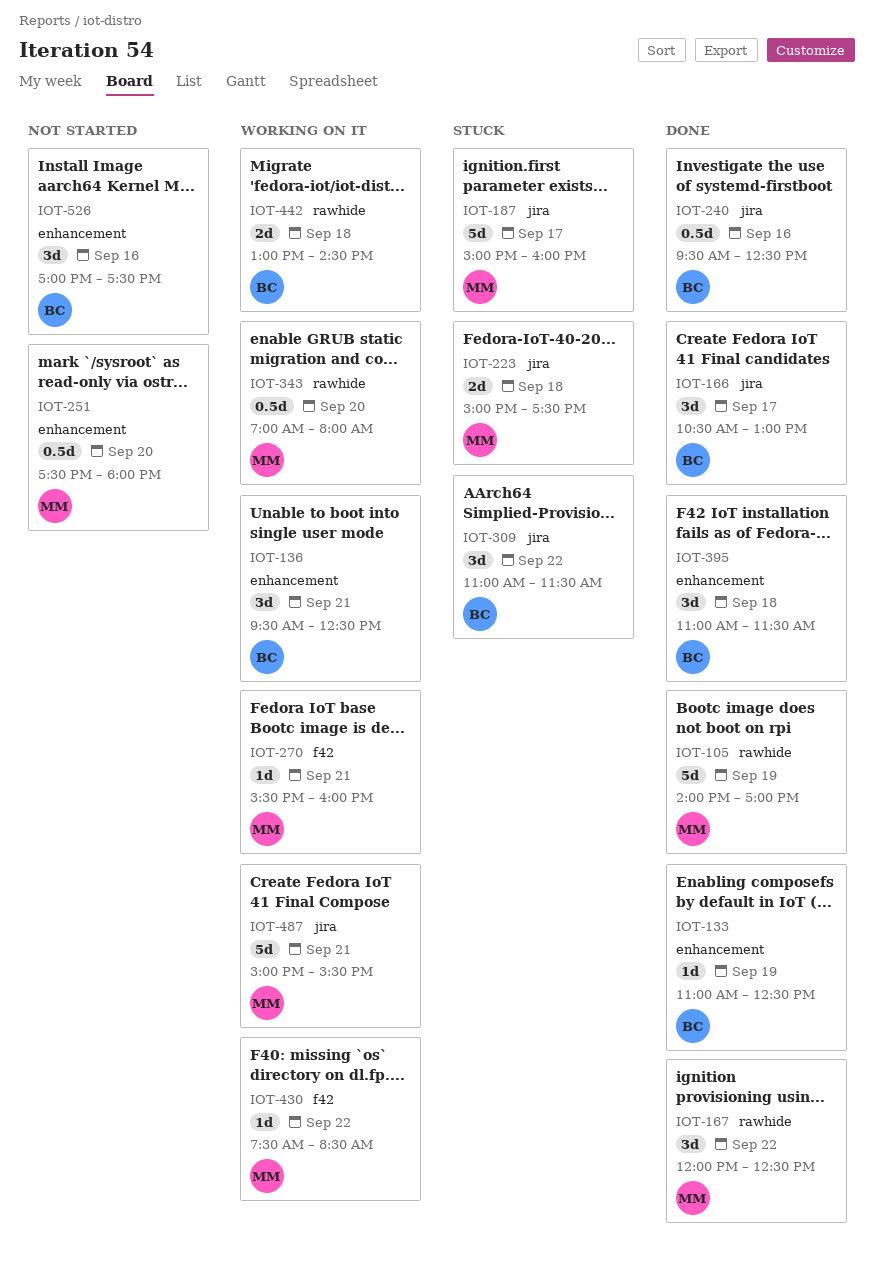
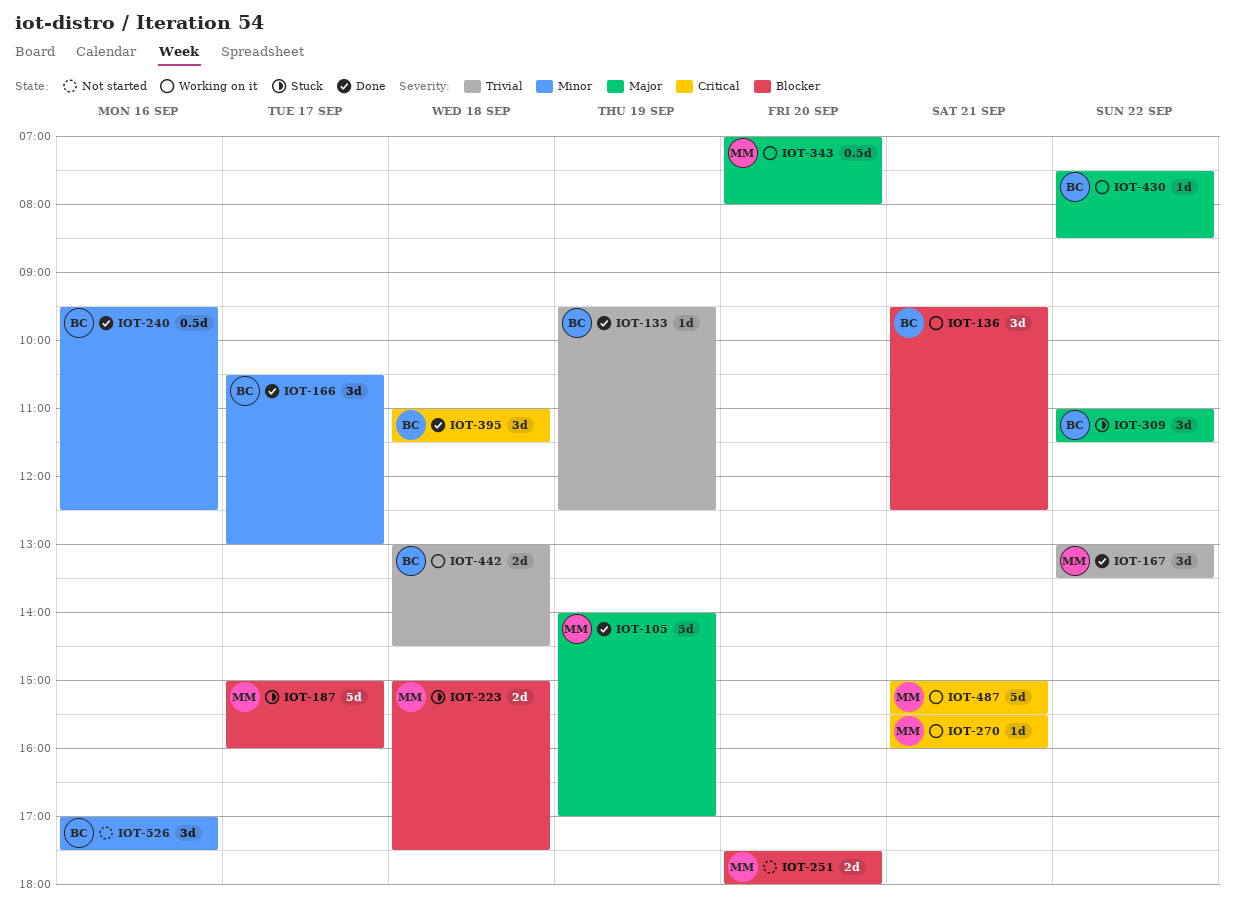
IOT-133, begins: 11:00 -> 09:30
IOT-167, begins: 12:00 -> 13:00
IOT-167, ends: 12:30 -> 13:30
IOT-251, estimate: 0.5d -> 2d
IOT-430, owner: MM -> BC

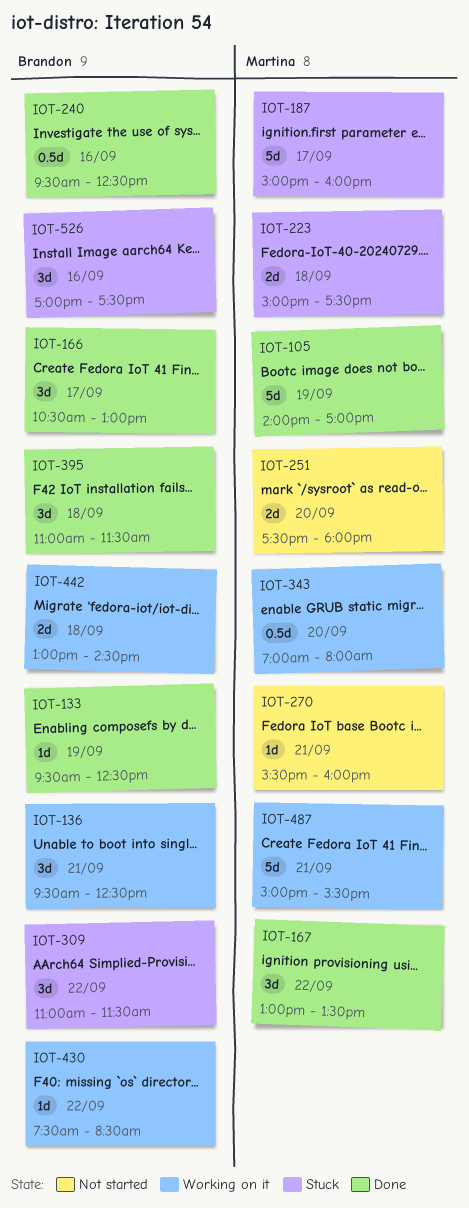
IOT-270, status: Working on it -> Not started
IOT-526, status: Not started -> Stuck

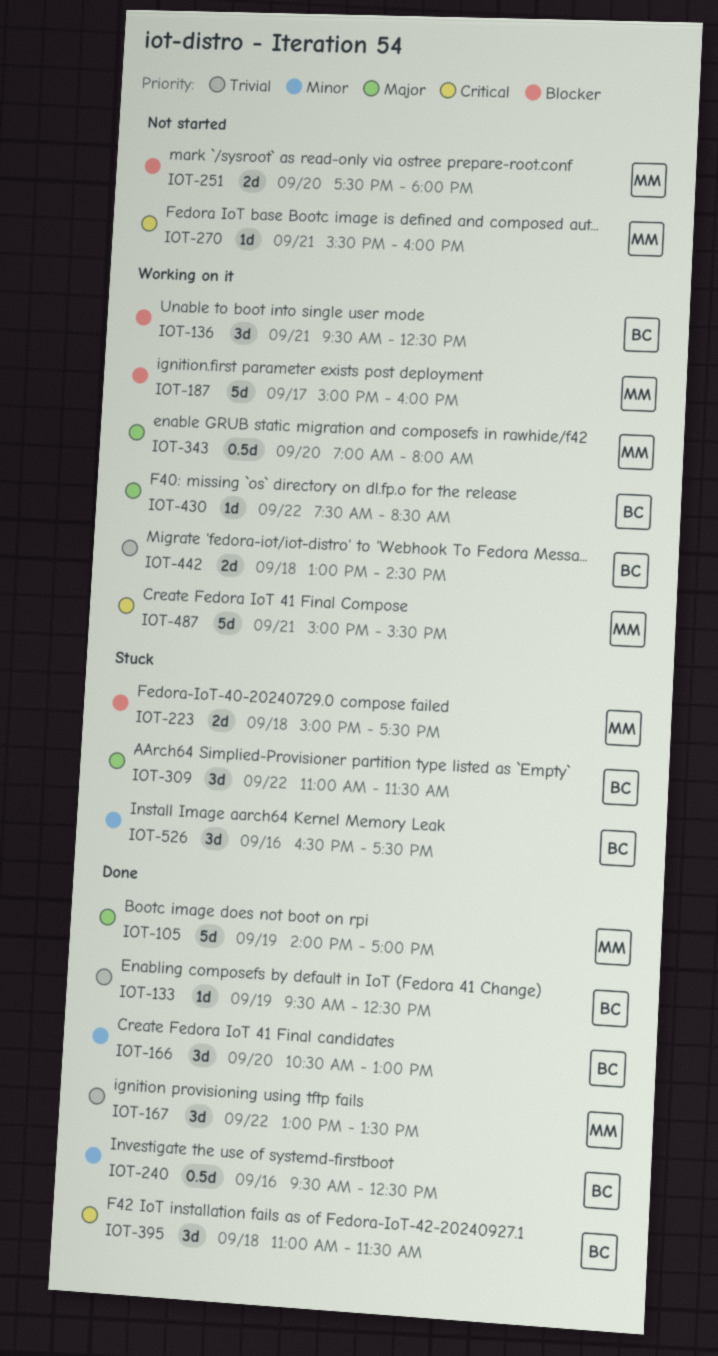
IOT-166, day: Sep 17 -> Sep 20
IOT-187, status: Stuck -> Working on it
IOT-526, begins: 17:00 -> 16:30

